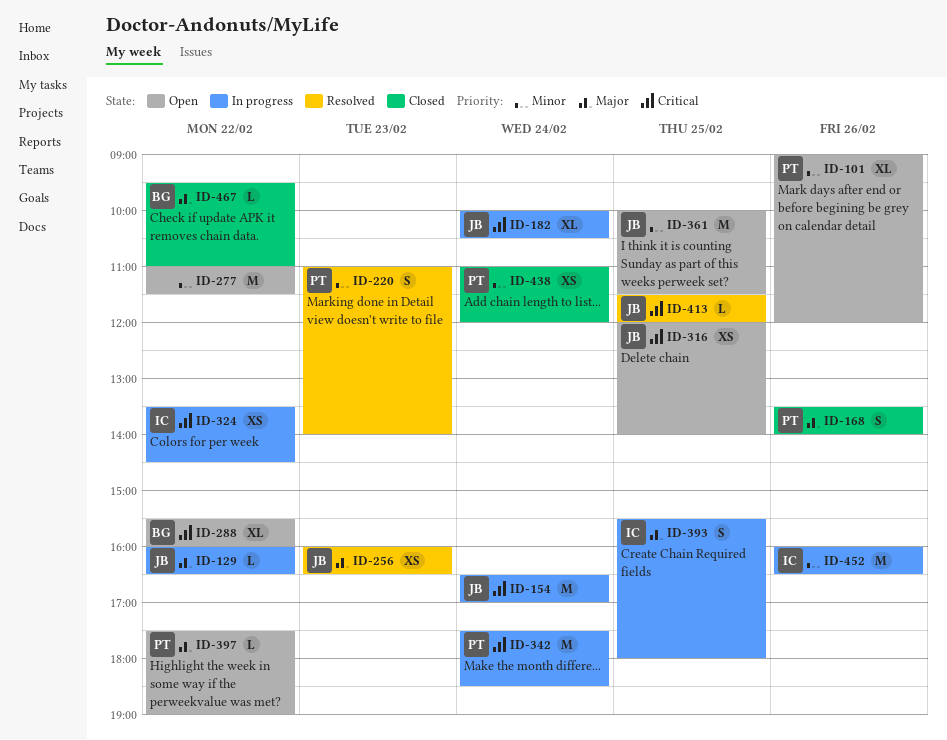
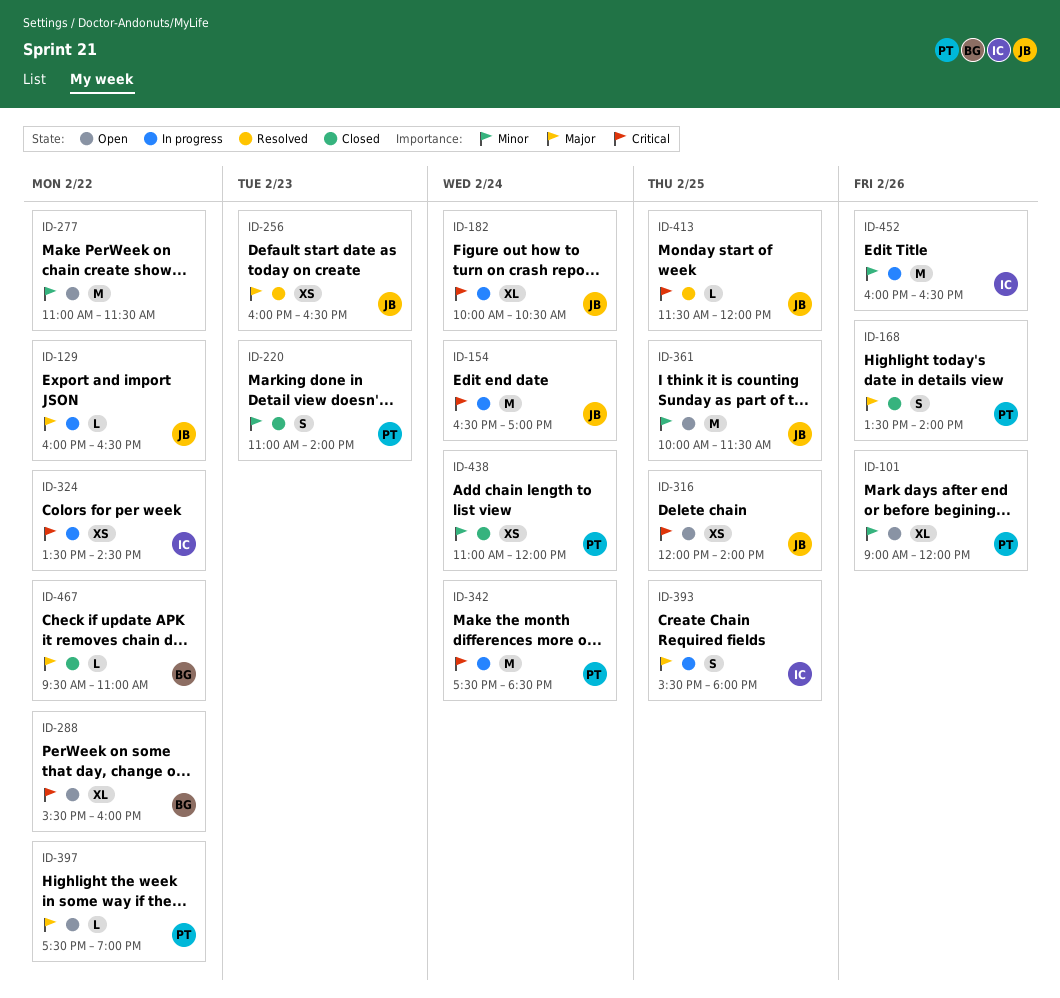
ID-220, status: Resolved -> Closed

